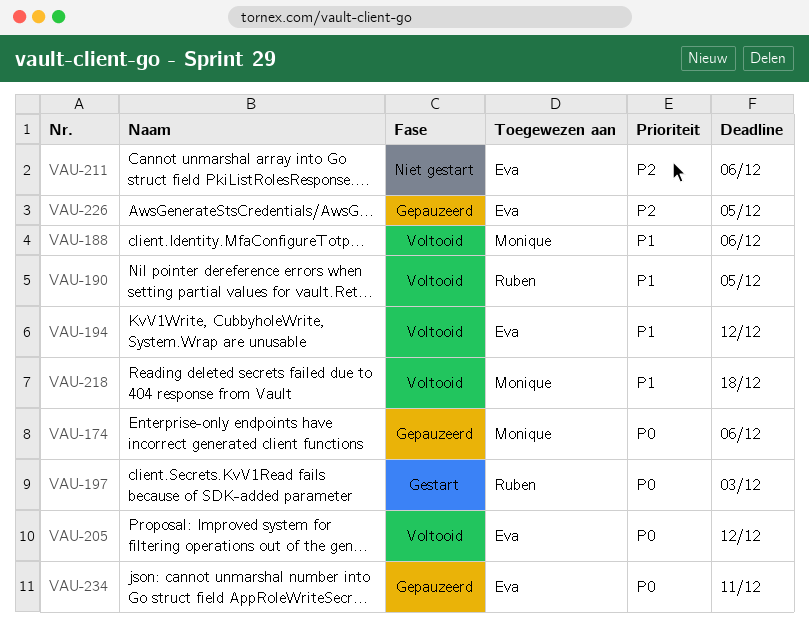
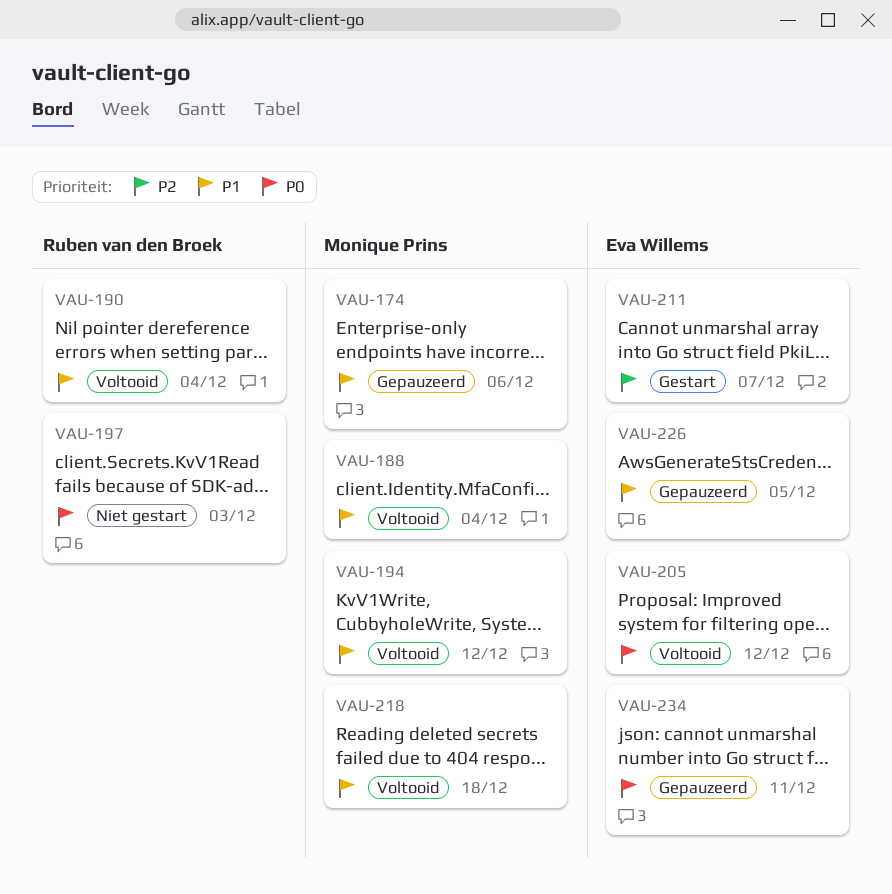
VAU-174, priority: P0 -> P1
VAU-188, due: Dec 6 -> Dec 4
VAU-190, due: Dec 5 -> Dec 4
VAU-194, owner: Eva Willems -> Monique Prins
VAU-197, status: Gestart -> Niet gestart
VAU-211, status: Niet gestart -> Gestart
VAU-211, due: Dec 6 -> Dec 7
VAU-226, priority: P2 -> P1

